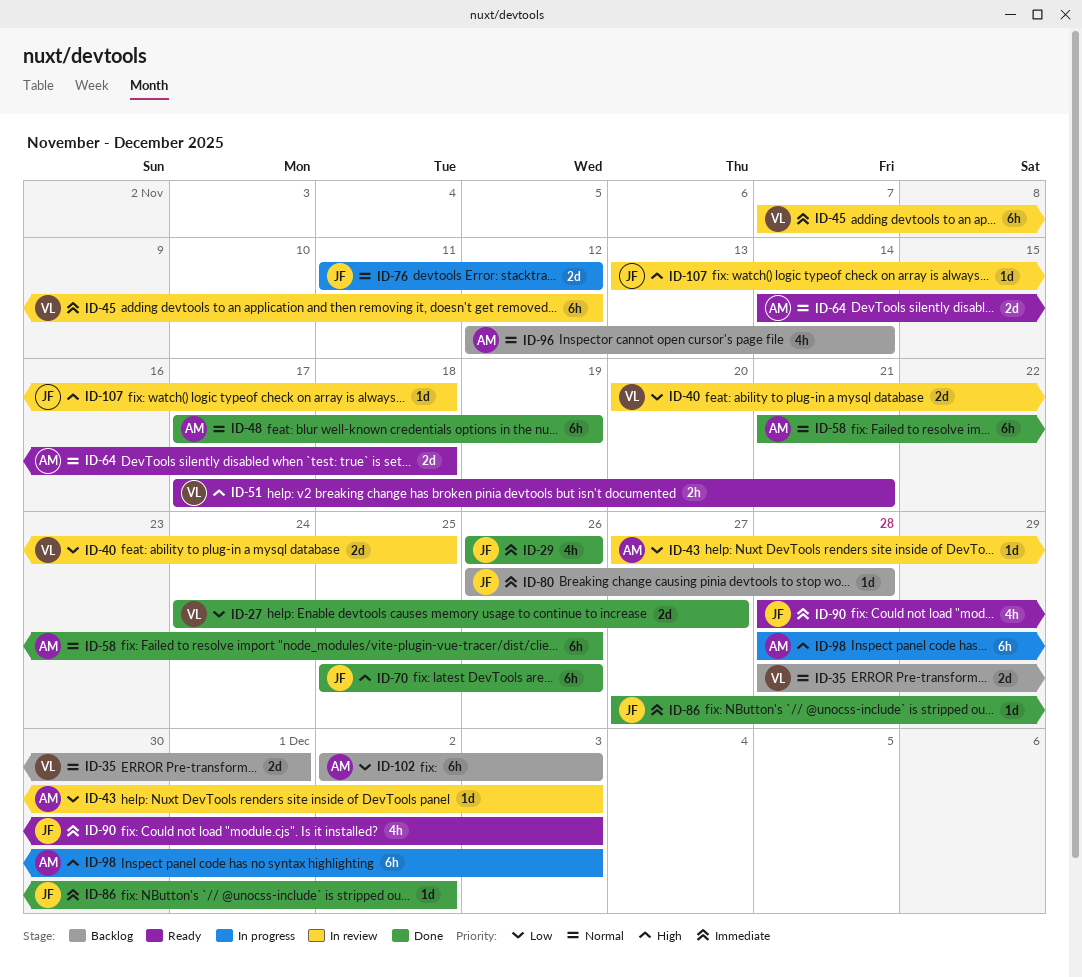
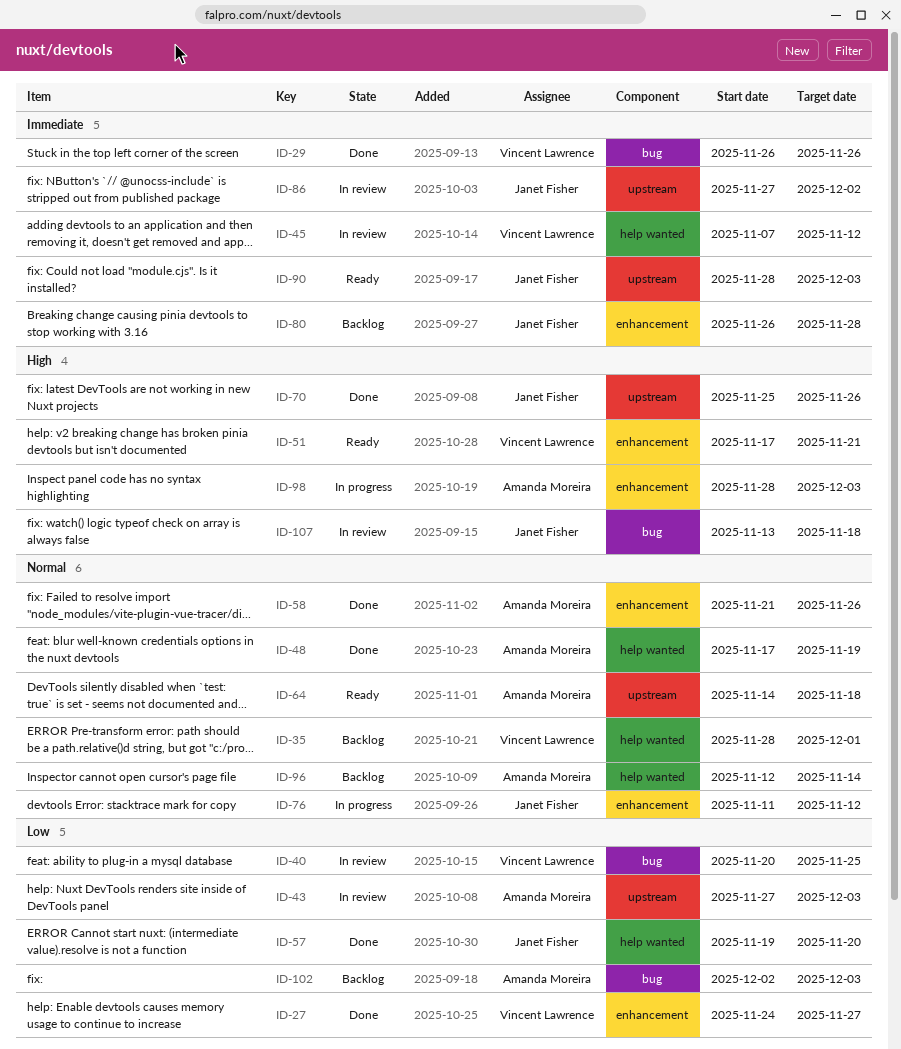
ID-29, owner: Janet Fisher -> Vincent Lawrence
ID-57: none -> present
ID-86, status: Done -> In review

